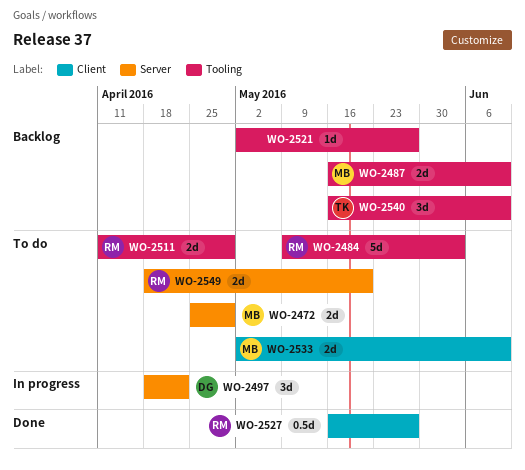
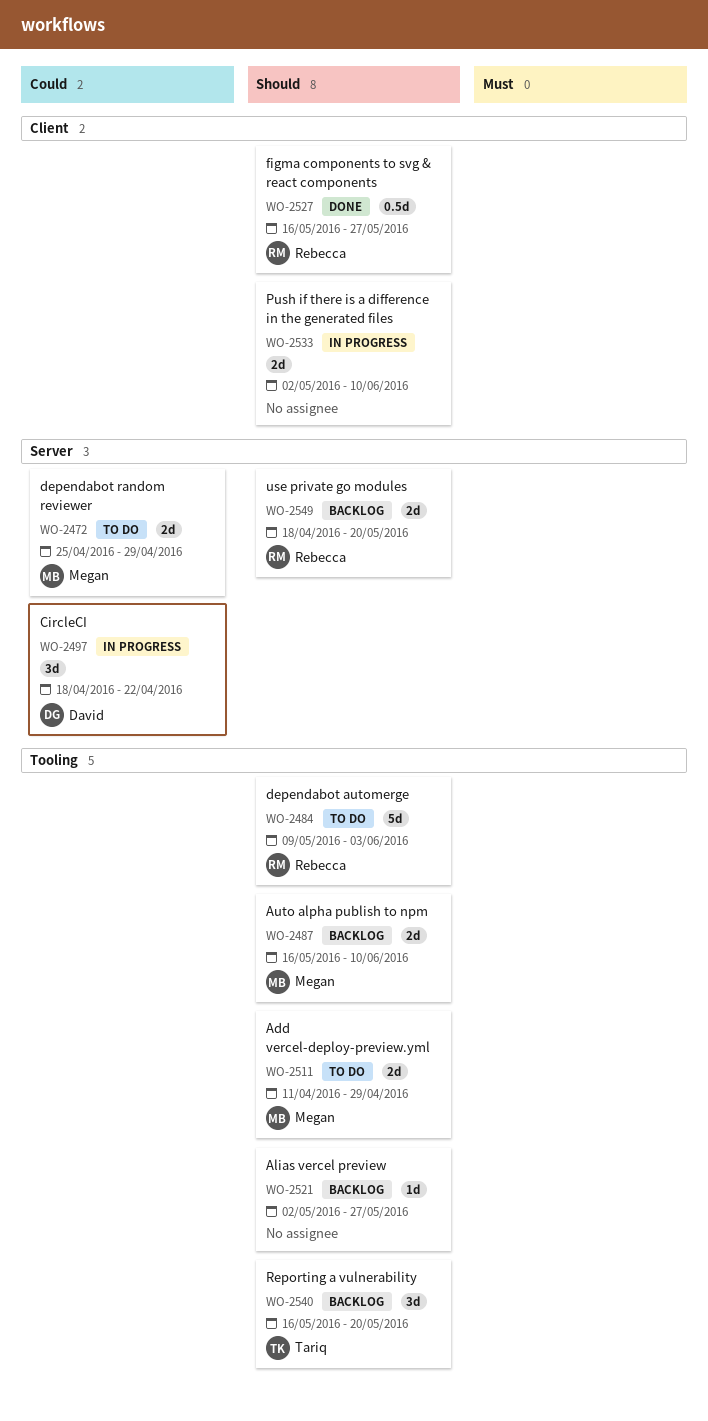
WO-2511, owner: Rebecca -> Megan
WO-2533, status: To do -> In progress
WO-2533, owner: Megan -> none
WO-2540, due: Jun 10 -> May 20
WO-2549, status: To do -> Backlog

